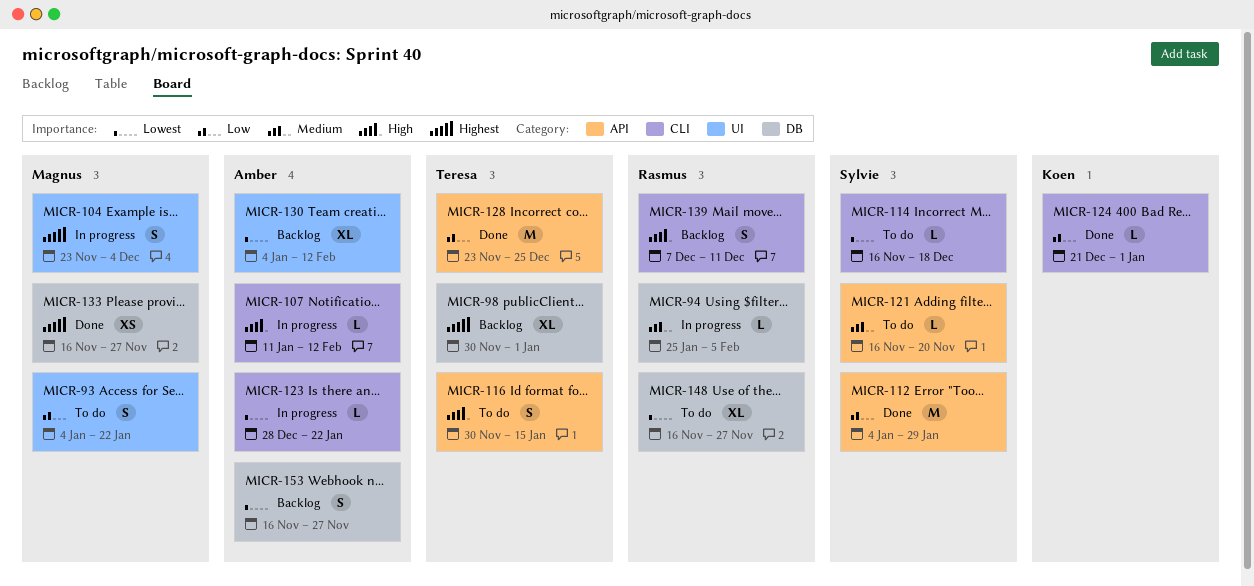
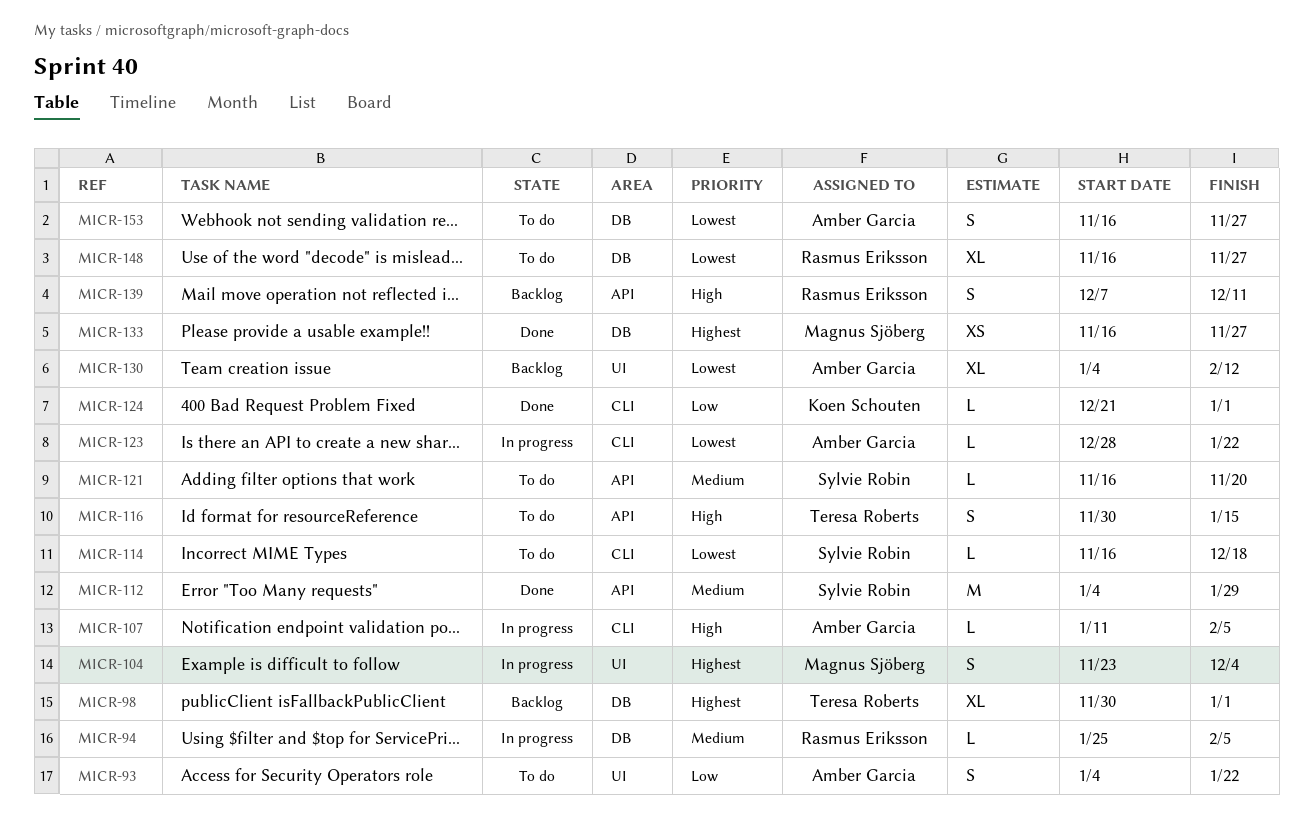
MICR-93, owner: Magnus Sjöberg -> Amber Garcia
MICR-107, due: Feb 12 -> Feb 5
MICR-112, priority: Low -> Medium
MICR-128: present -> none
MICR-139, label: CLI -> API
MICR-153, status: Backlog -> To do

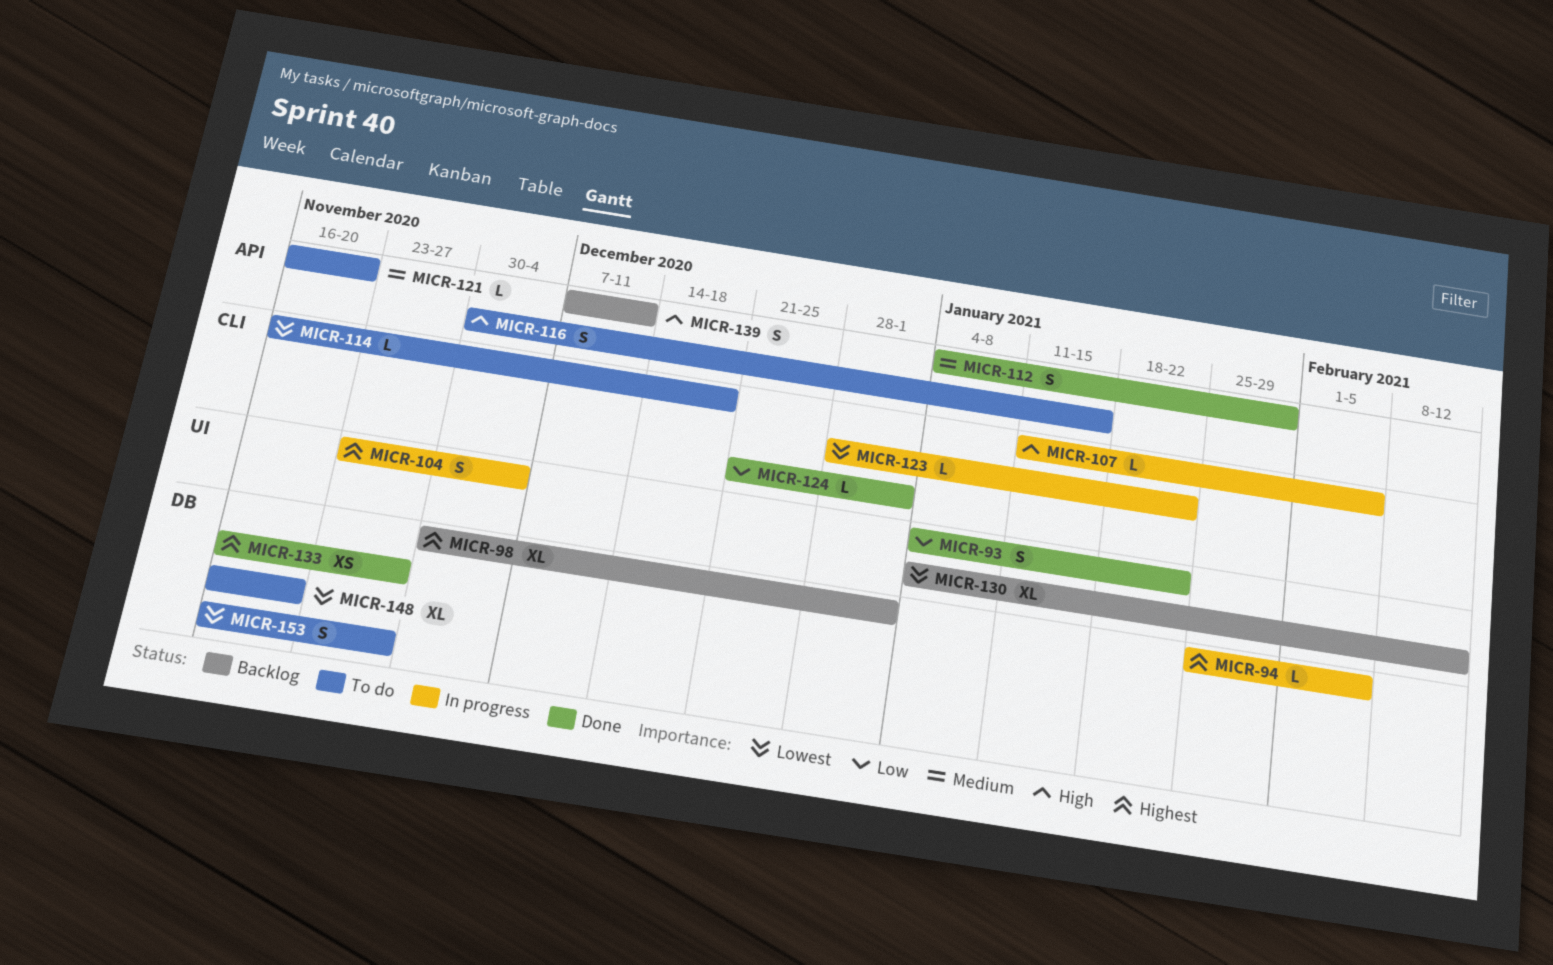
MICR-93, status: To do -> Done
MICR-94, priority: Medium -> Highest
MICR-112, estimate: M -> S
MICR-148, due: Nov 27 -> Nov 20

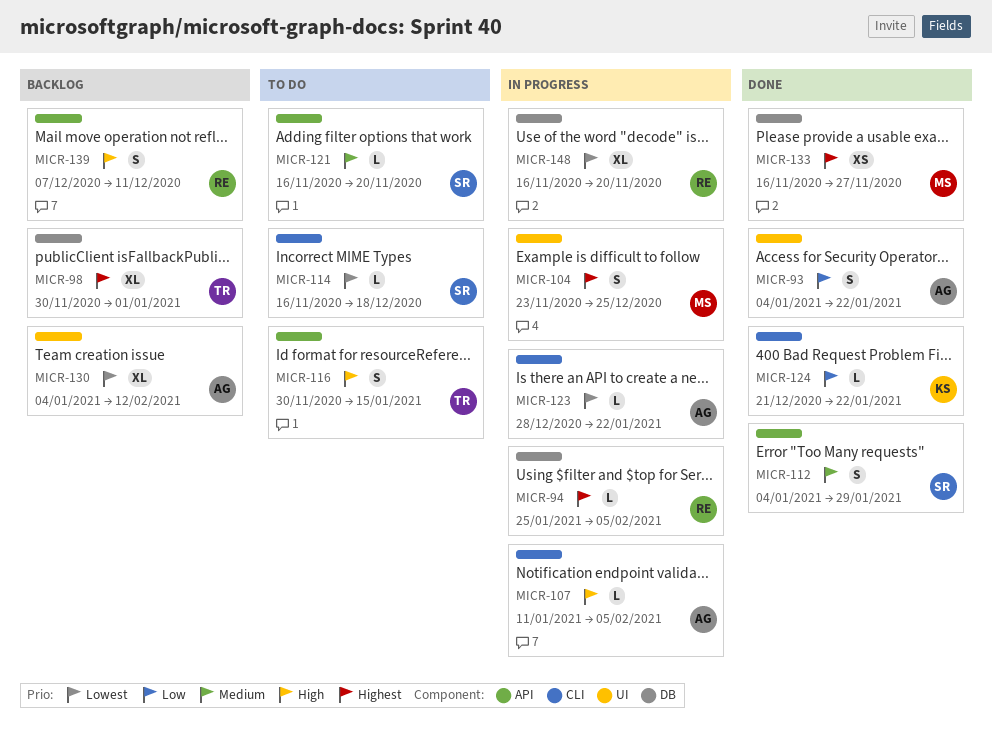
MICR-104, due: Dec 4 -> Dec 25
MICR-124, due: Jan 1 -> Jan 22
MICR-148, status: To do -> In progress
MICR-153: present -> none

